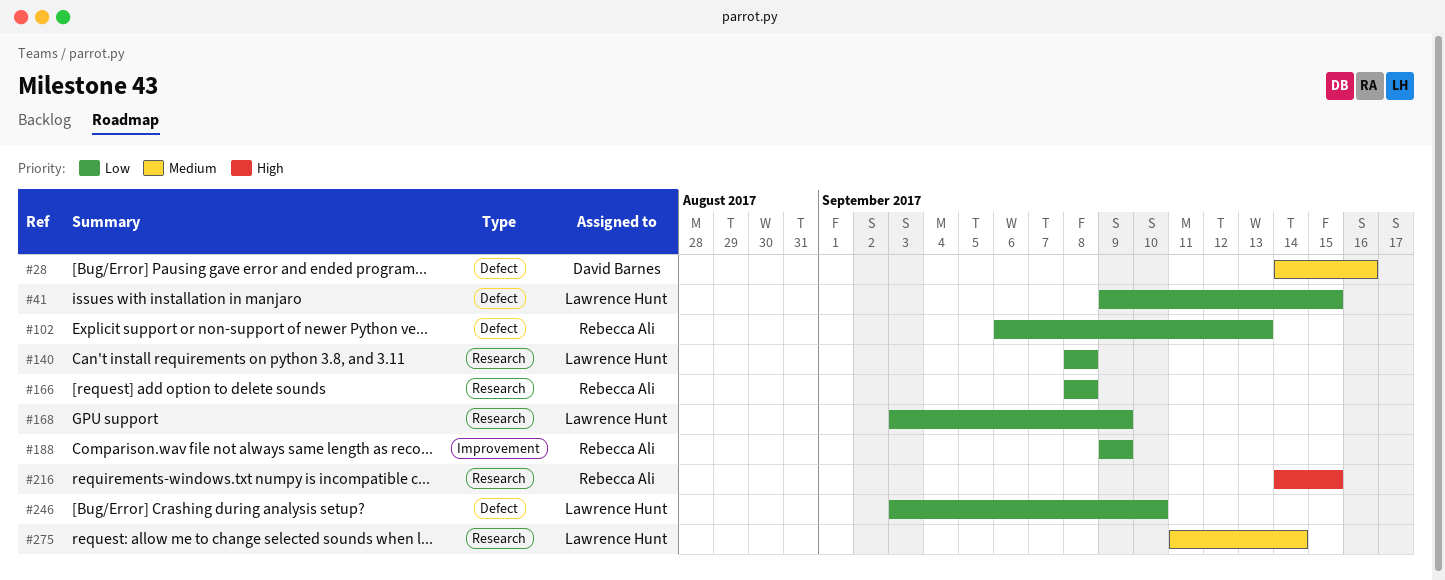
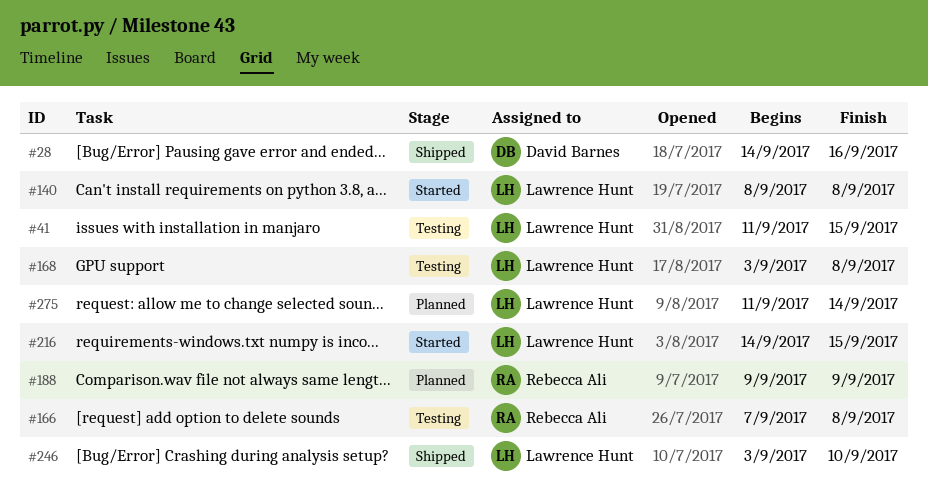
#41, start: Sep 9 -> Sep 11
#102: present -> none
#166, start: Sep 8 -> Sep 7
#168, due: Sep 9 -> Sep 8
#216, owner: Rebecca Ali -> Lawrence Hunt

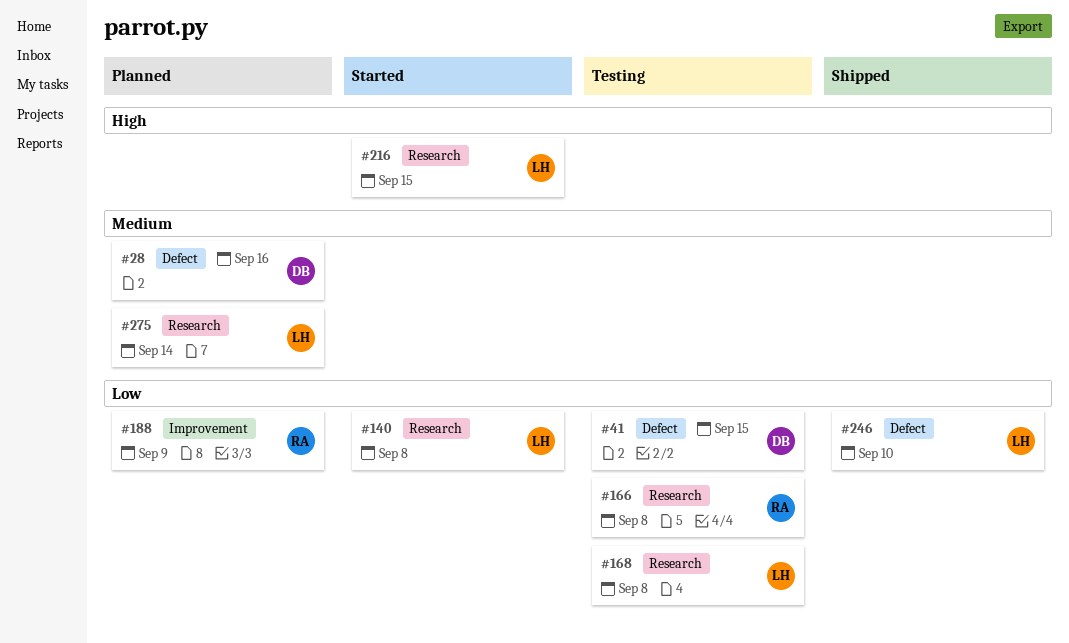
#28, status: Shipped -> Planned
#41, owner: Lawrence Hunt -> David Barnes

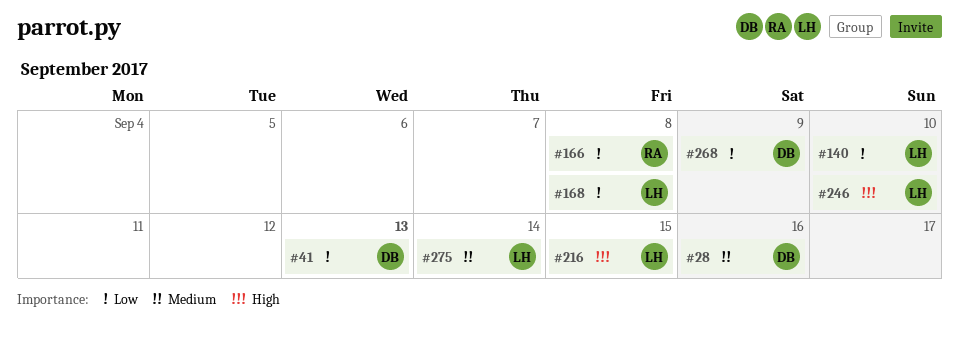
#41, due: Sep 15 -> Sep 13
#140, due: Sep 8 -> Sep 10
#188: present -> none
#246, priority: Low -> High
#268: none -> present

